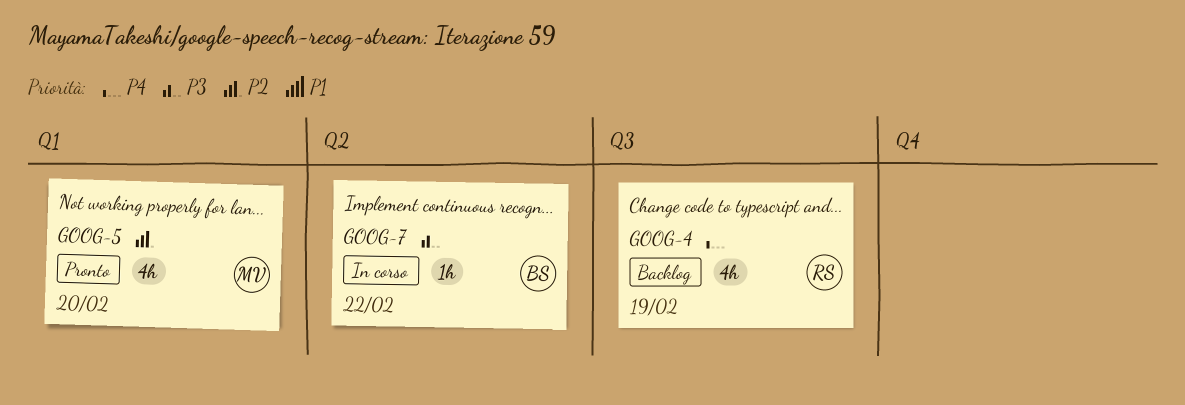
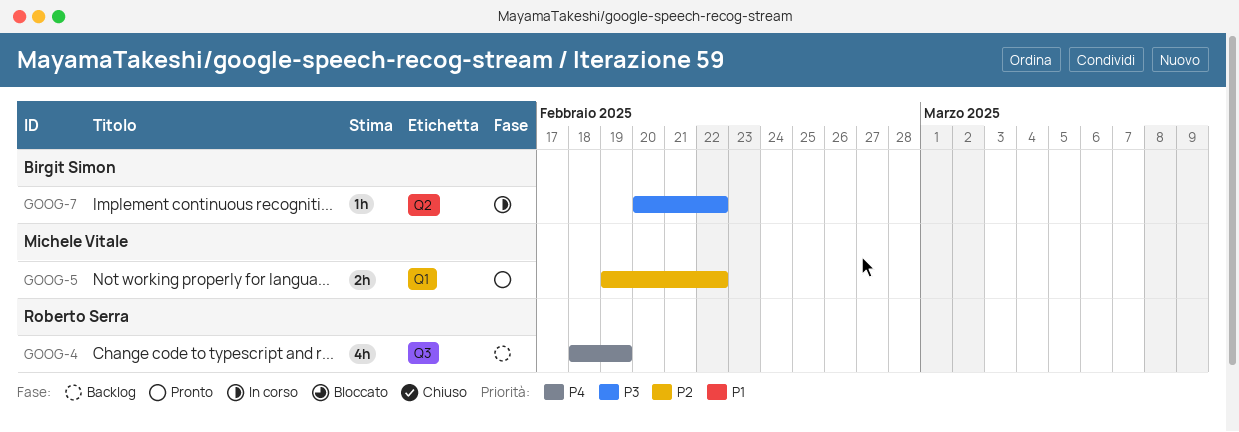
GOOG-5, estimate: 4h -> 2h
GOOG-5, due: Feb 20 -> Feb 22

